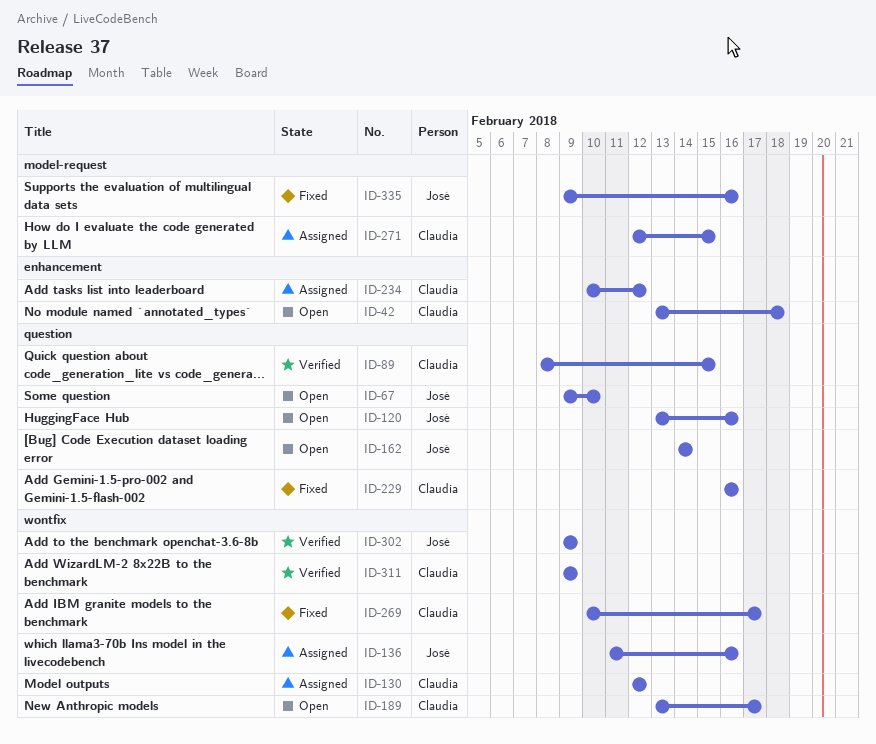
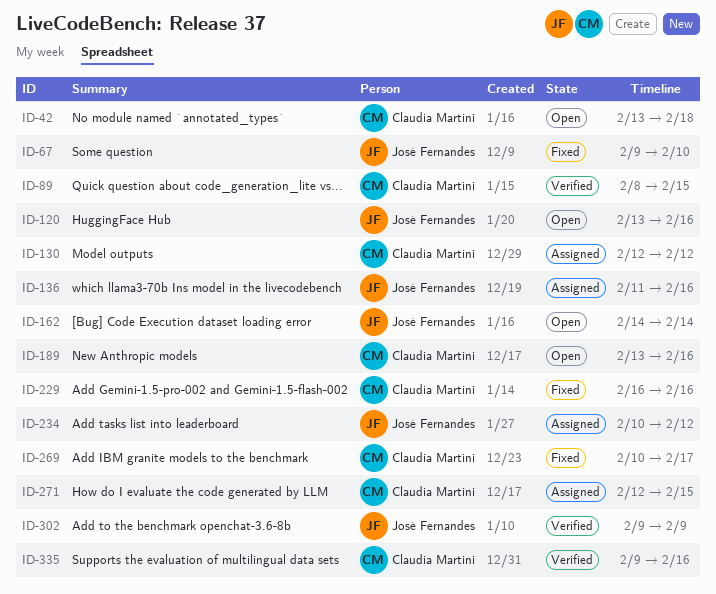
ID-67, status: Open -> Fixed
ID-189, due: Feb 17 -> Feb 16
ID-234, owner: Claudia Martini -> José Fernandes
ID-311: present -> none
ID-335, status: Fixed -> Verified
ID-335, owner: José Fernandes -> Claudia Martini

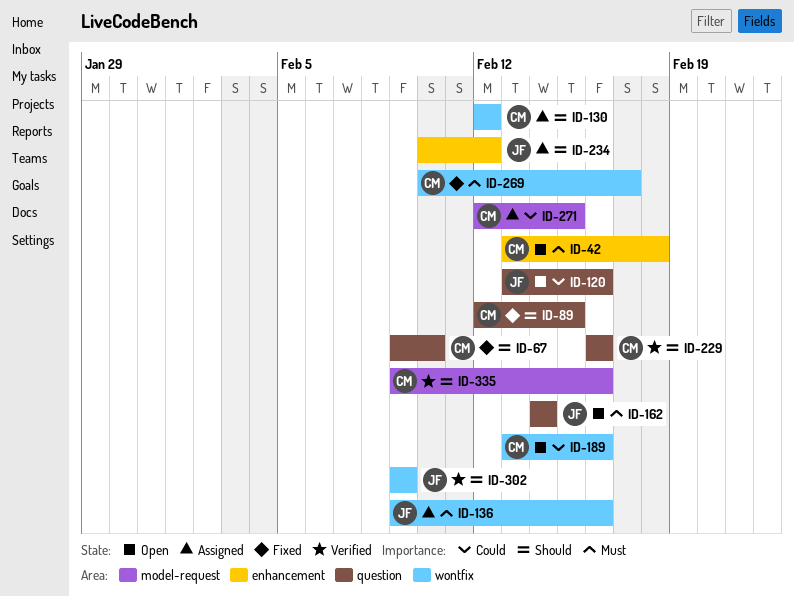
ID-67, owner: José Fernandes -> Claudia Martini
ID-89, status: Verified -> Fixed
ID-89, start: Feb 8 -> Feb 12
ID-136, start: Feb 11 -> Feb 9
ID-229, status: Fixed -> Verified

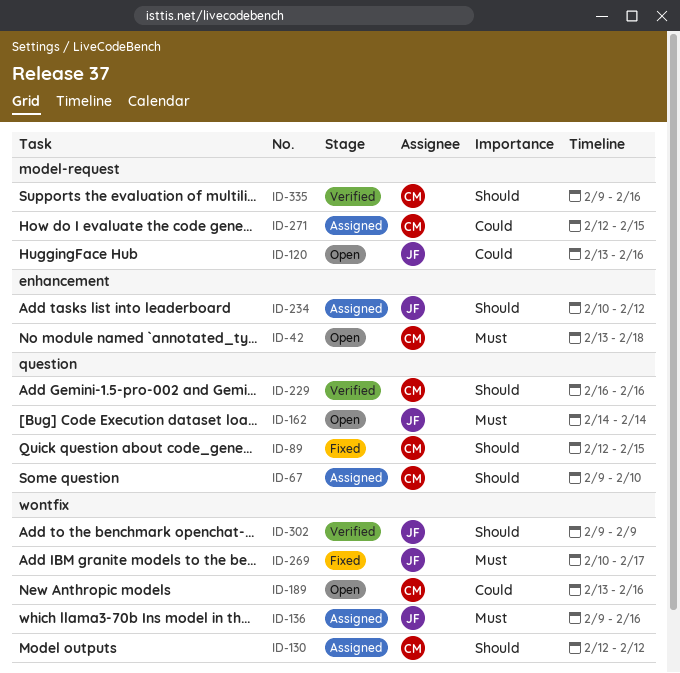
ID-67, status: Fixed -> Assigned
ID-120, label: question -> model-request
ID-269, owner: CM -> JF

